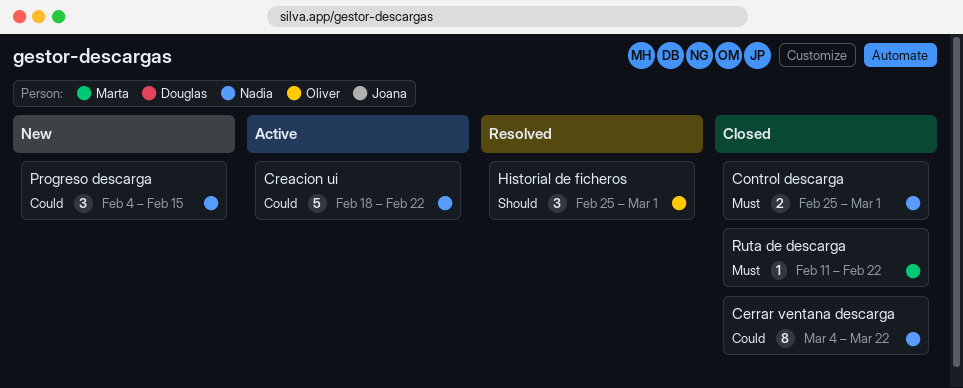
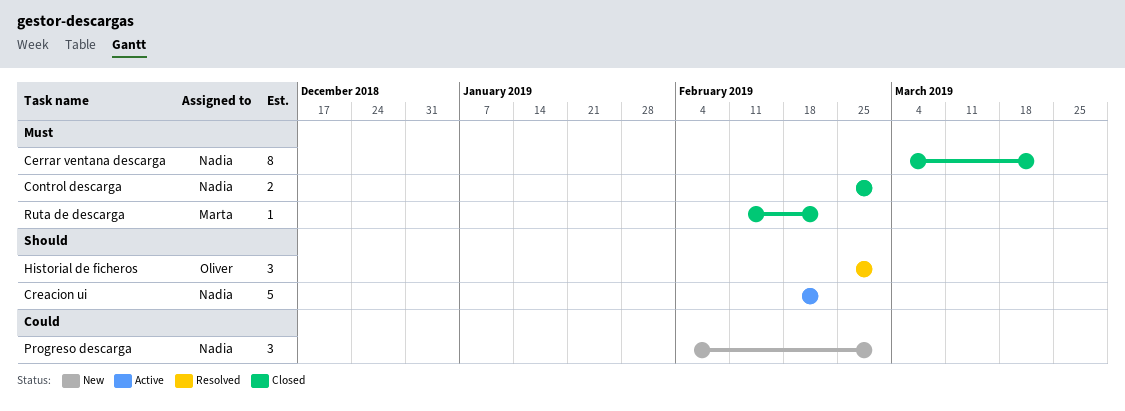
Cerrar ventana descarga, priority: Could -> Must
Creacion ui, priority: Could -> Should
Progreso descarga, due: Feb 15 -> Mar 1

